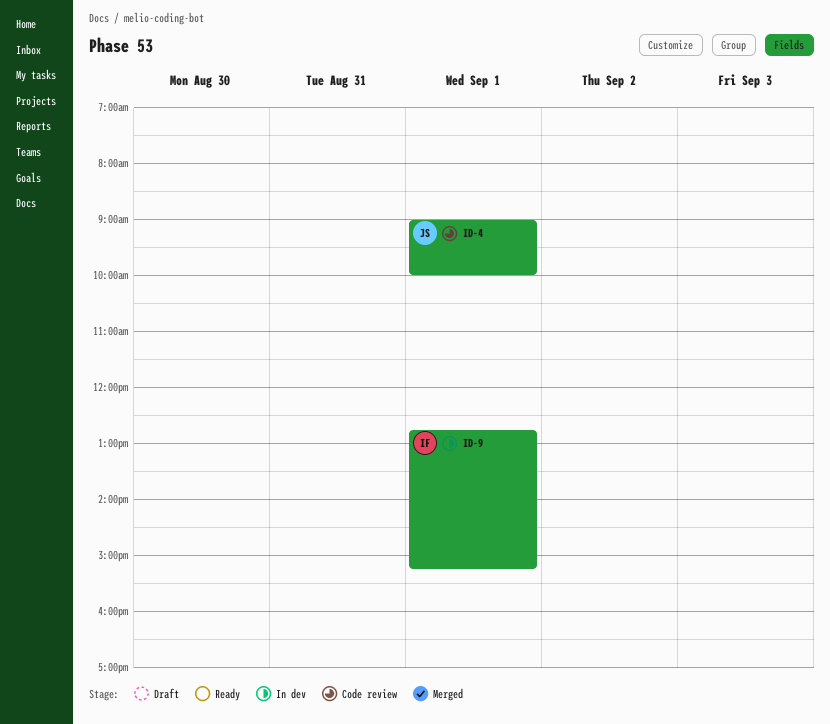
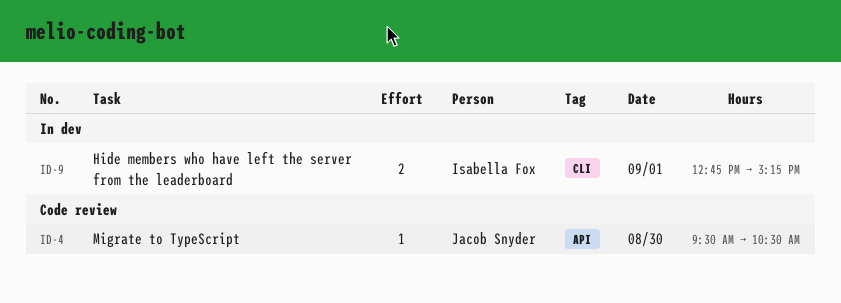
ID-4, day: Sep 1 -> Aug 30
ID-4, begins: 09:00 -> 09:30
ID-4, ends: 10:00 -> 10:30

